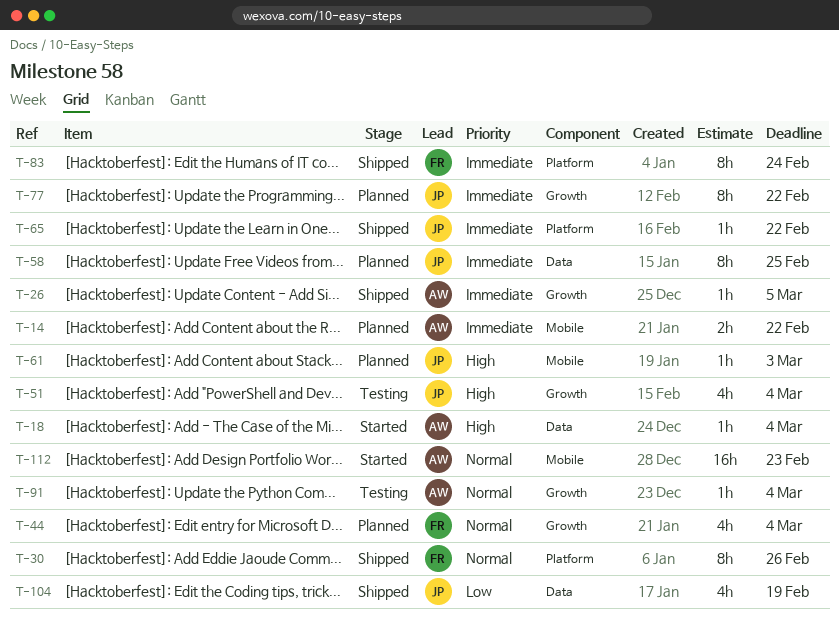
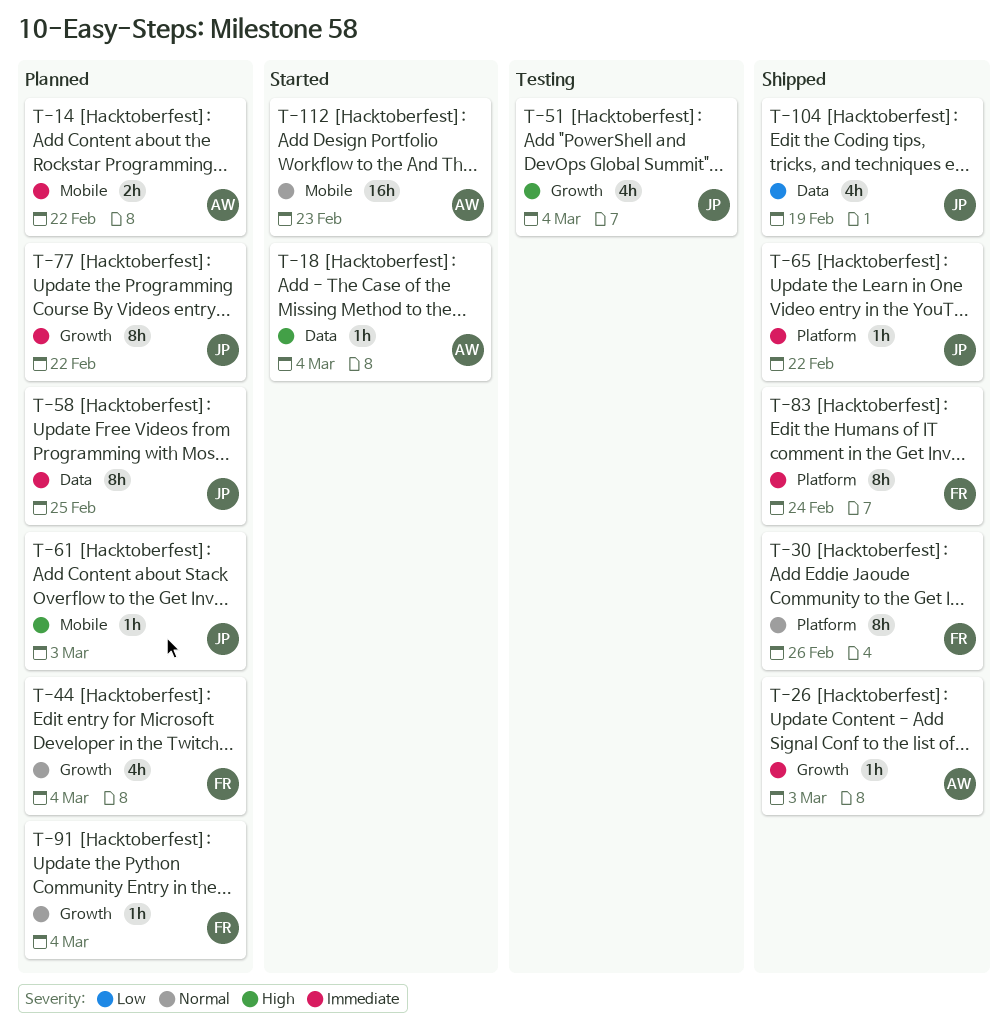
T-26, due: Mar 5 -> Mar 3
T-91, status: Testing -> Planned
T-91, owner: AW -> FR

